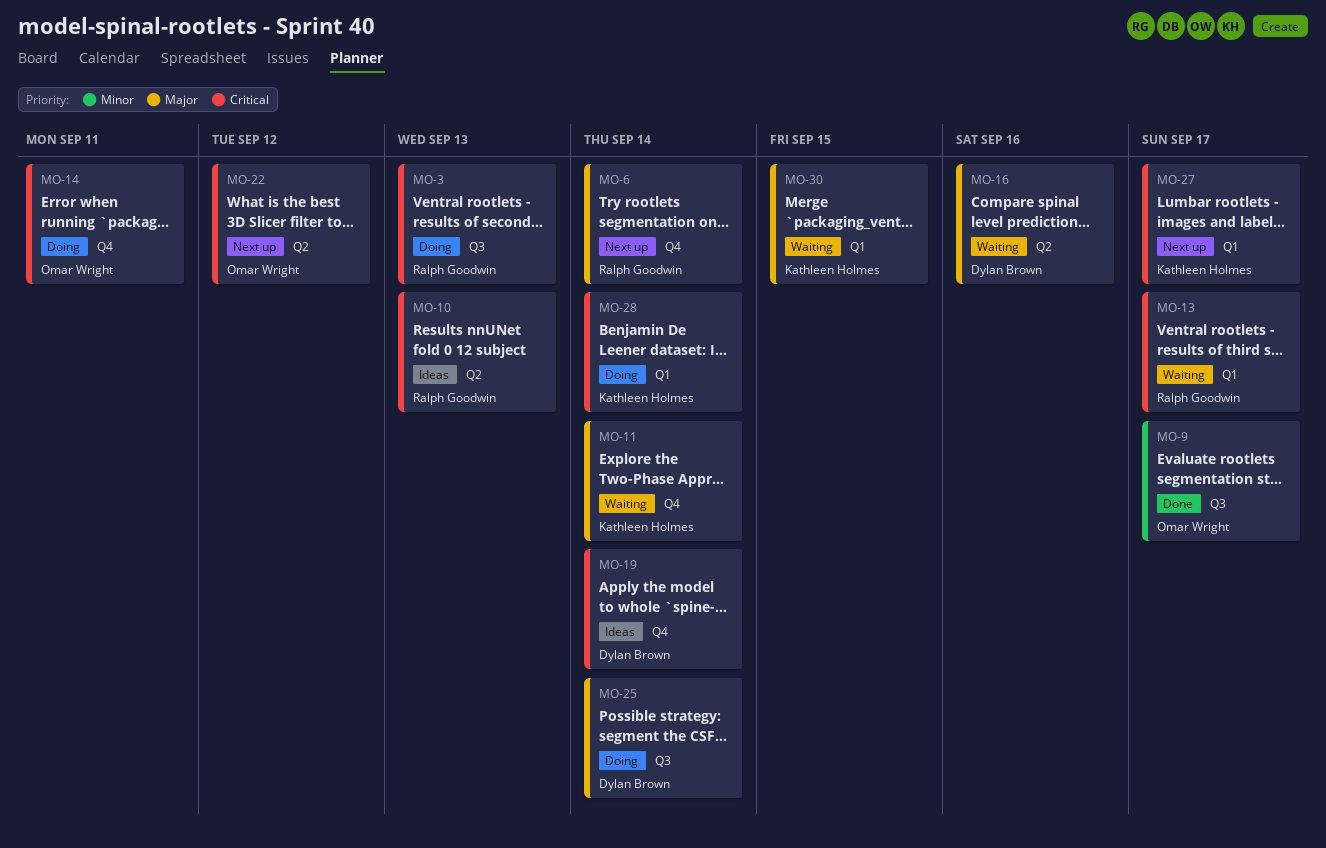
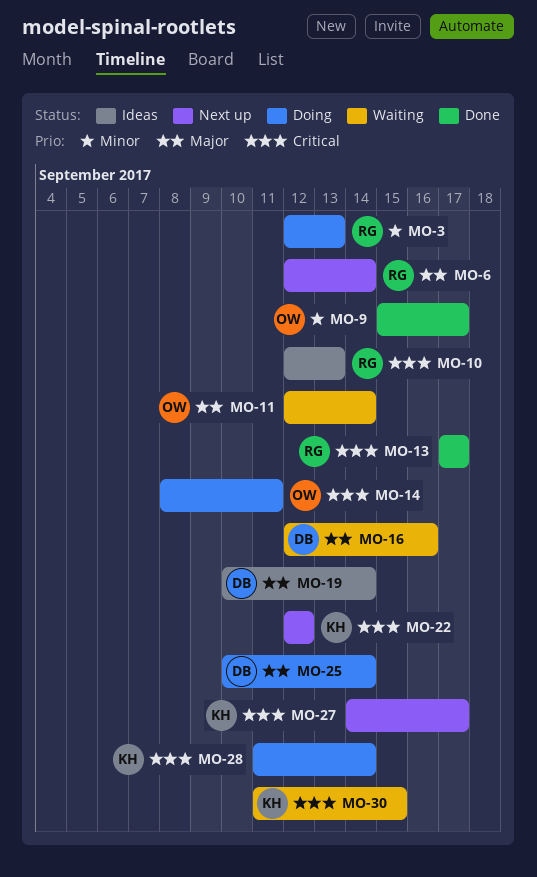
MO-3, priority: Critical -> Minor
MO-11, owner: Kathleen Holmes -> Omar Wright
MO-13, status: Waiting -> Done
MO-19, priority: Critical -> Major
MO-22, owner: Omar Wright -> Kathleen Holmes
MO-30, priority: Major -> Critical

